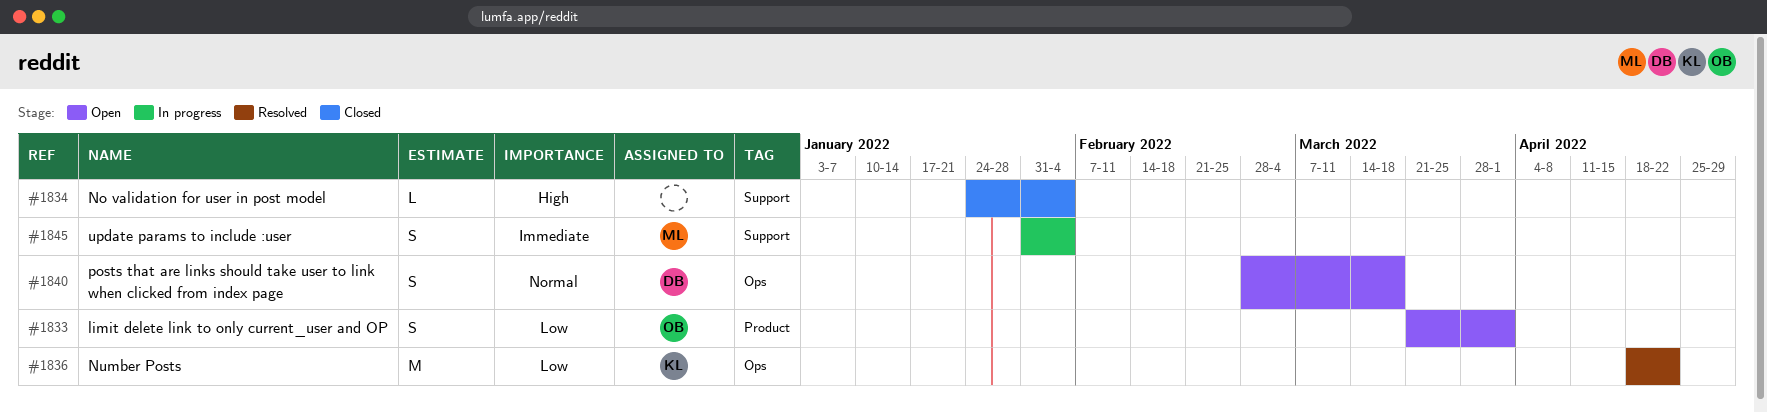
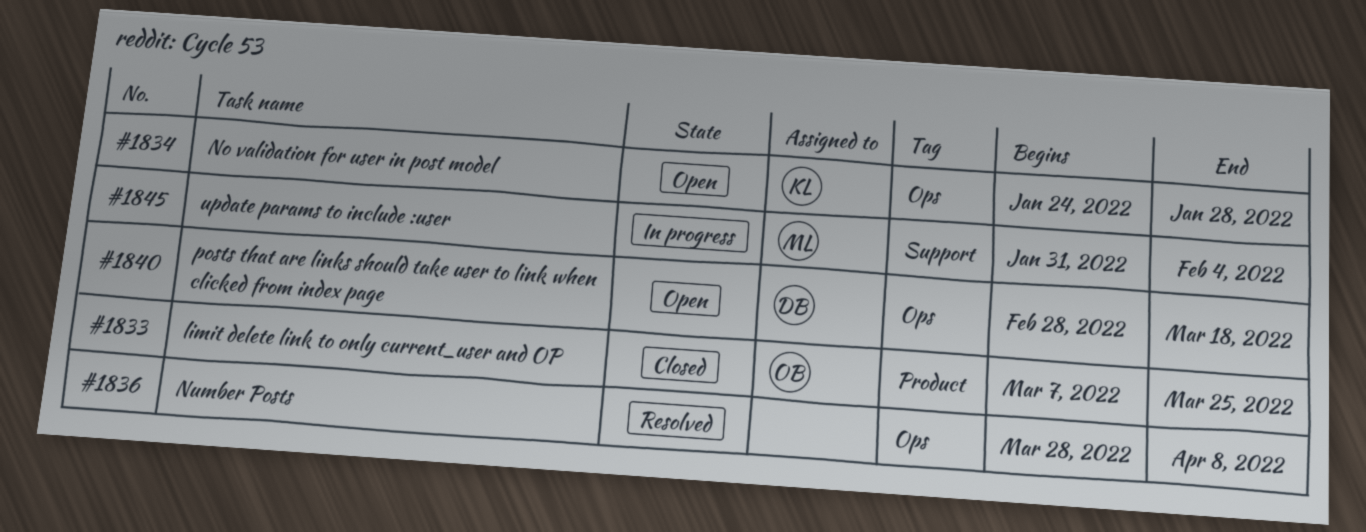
#1833, status: Open -> Closed
#1833, start: Mar 21 -> Mar 7
#1833, due: Apr 1 -> Mar 25
#1834, status: Closed -> Open
#1834, owner: none -> KL
#1834, label: Support -> Ops
#1834, due: Feb 4 -> Jan 28
#1836, owner: KL -> none
#1836, start: Apr 18 -> Mar 28
#1836, due: Apr 22 -> Apr 8

